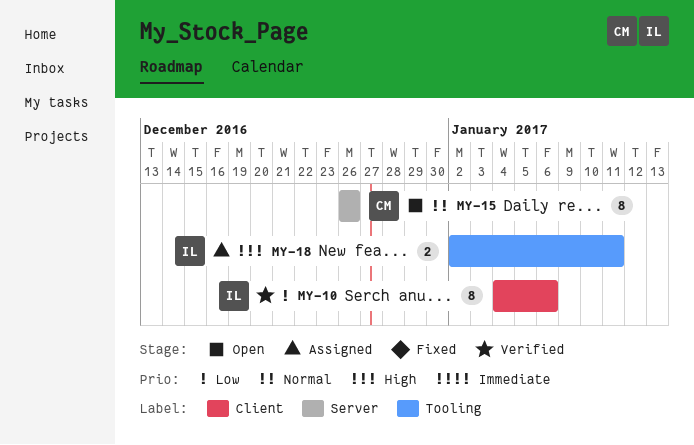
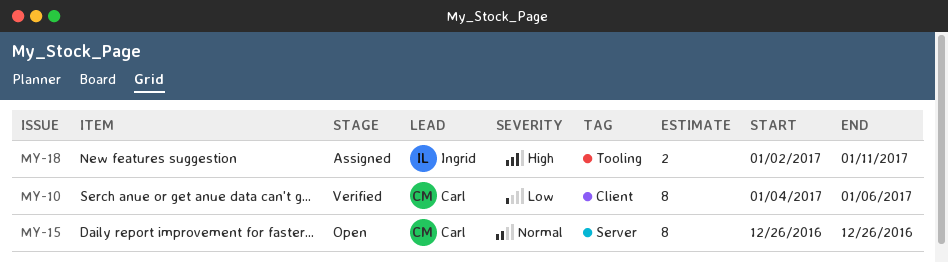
MY-10, owner: Ingrid -> Carl

